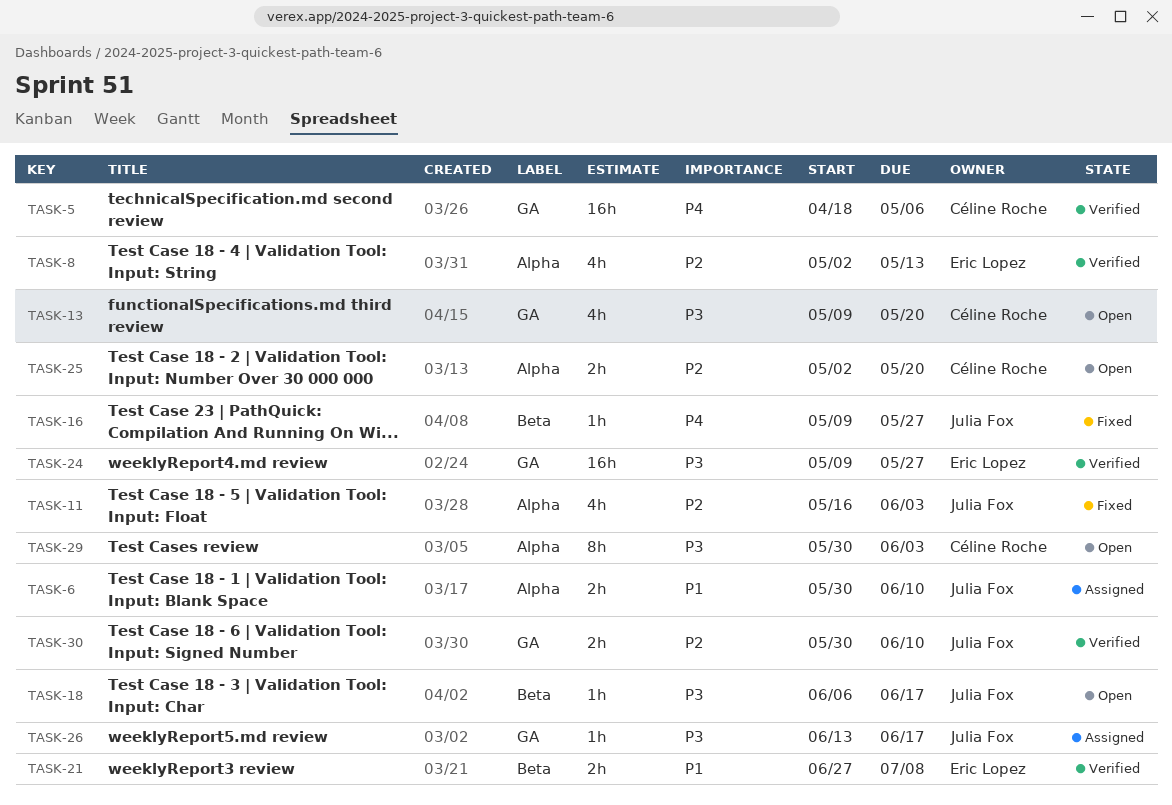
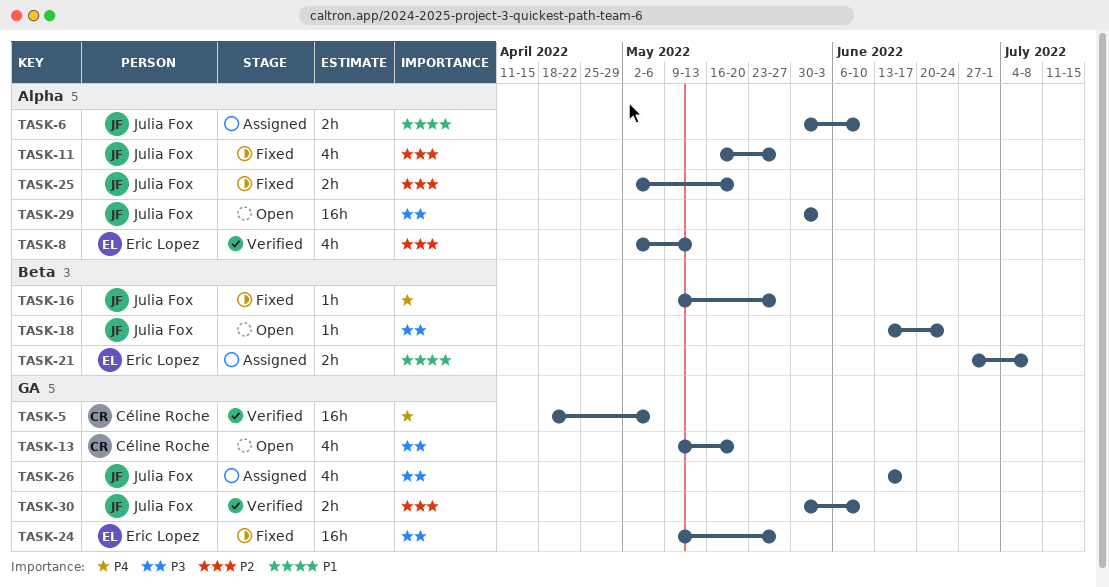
TASK-11, due: Jun 3 -> May 27
TASK-18, start: Jun 6 -> Jun 13
TASK-18, due: Jun 17 -> Jun 24
TASK-21, status: Verified -> Assigned
TASK-24, status: Verified -> Fixed
TASK-25, status: Open -> Fixed
TASK-25, owner: Céline Roche -> Julia Fox
TASK-26, estimate: 1h -> 4h
TASK-29, owner: Céline Roche -> Julia Fox
TASK-29, estimate: 8h -> 16h

